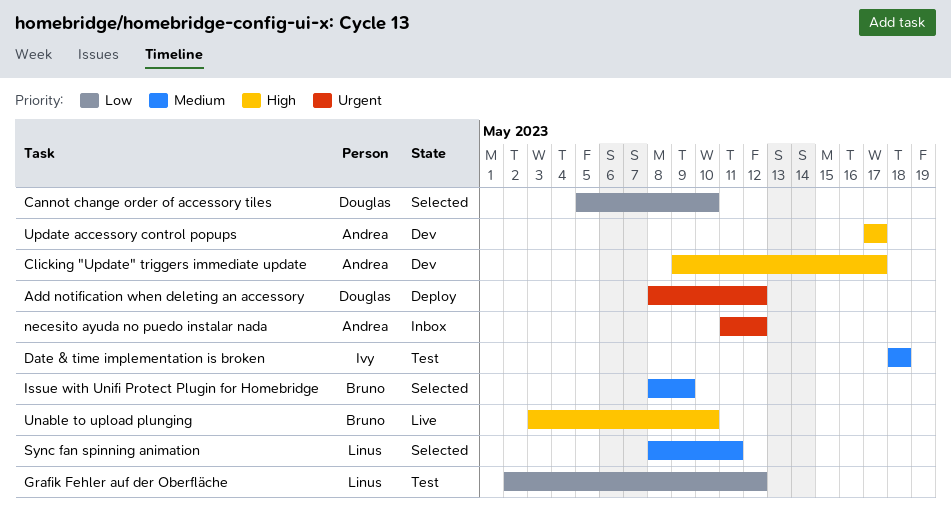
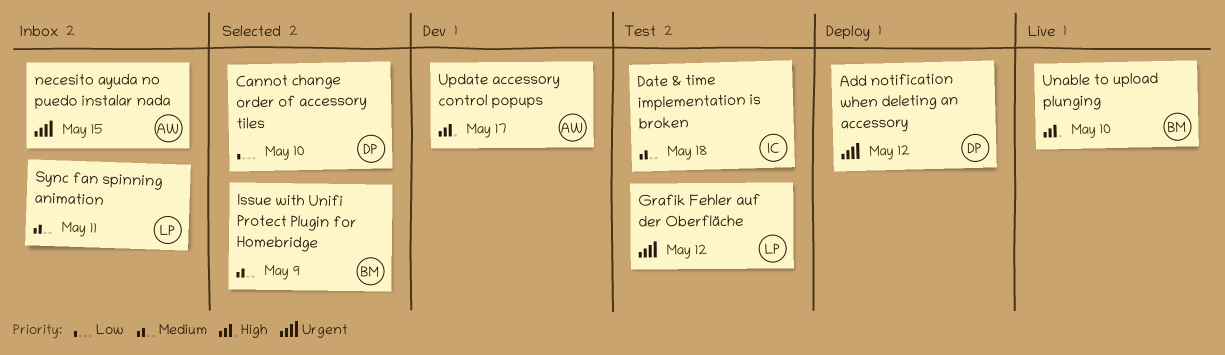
Clicking "Update" triggers immediate update: present -> none
Grafik Fehler auf der Oberfläche, priority: Low -> Urgent
necesito ayuda no puedo instalar nada, due: May 12 -> May 15
Sync fan spinning animation, status: Selected -> Inbox

